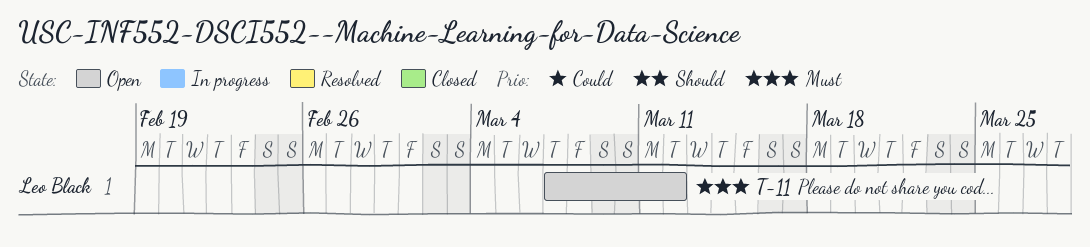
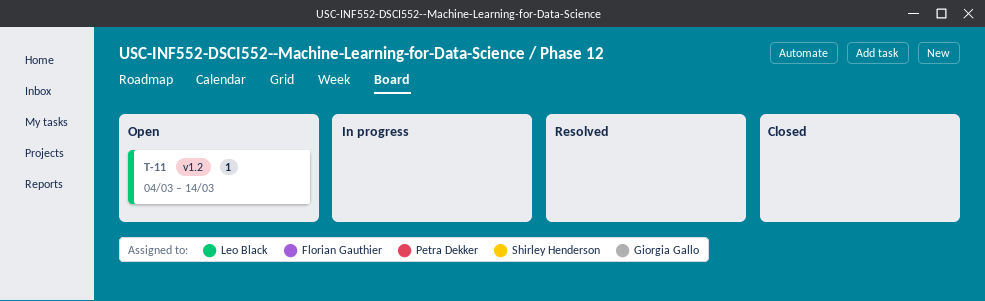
T-11, start: Mar 7 -> Mar 4
T-11, due: Mar 12 -> Mar 14

